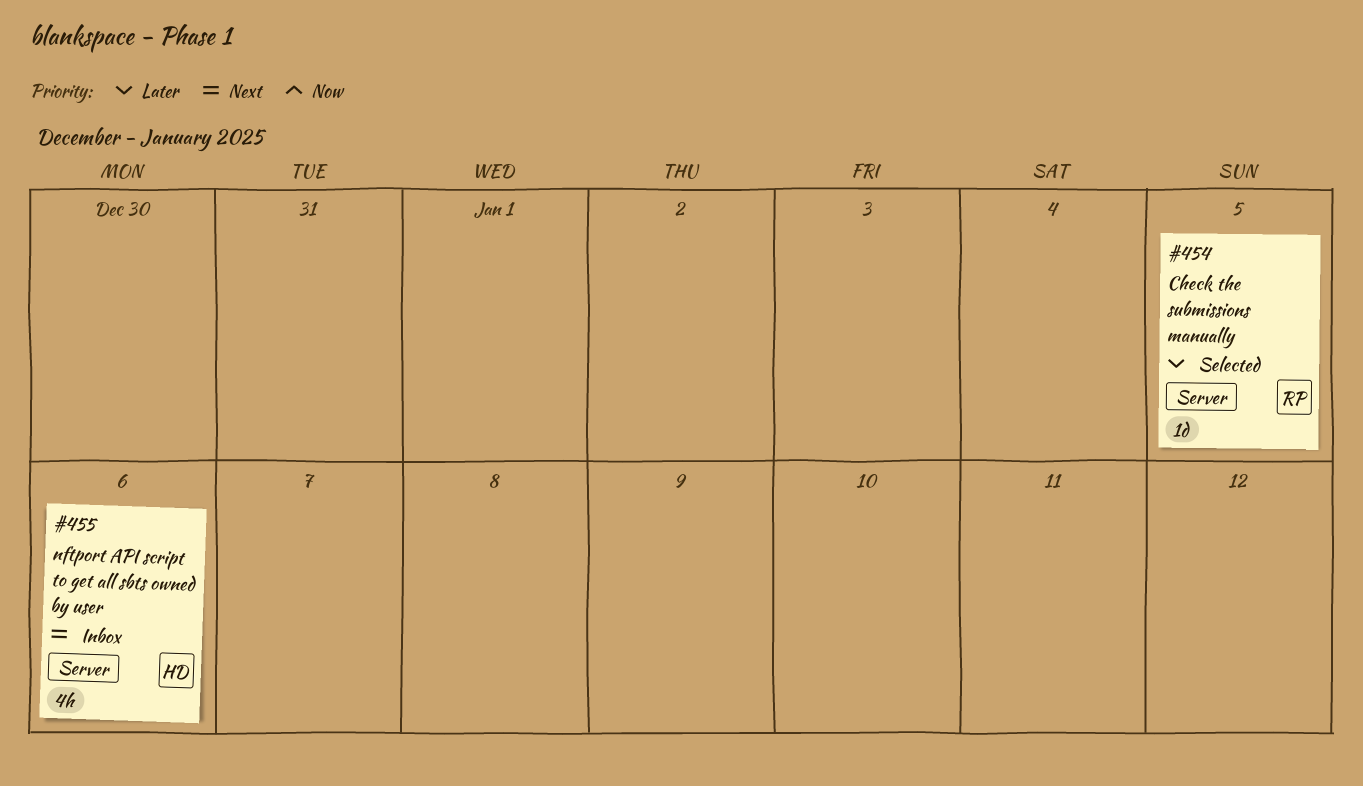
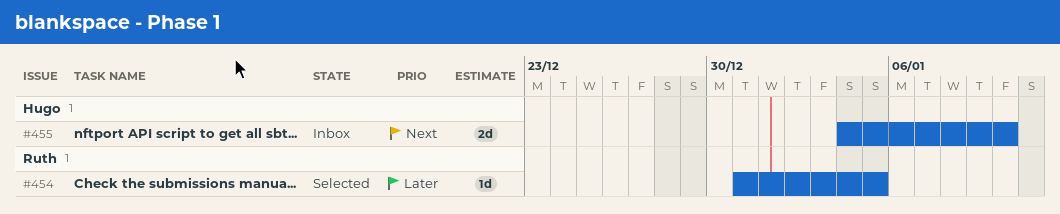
#455, estimate: 4h -> 2d
#455, due: Jan 6 -> Jan 10

